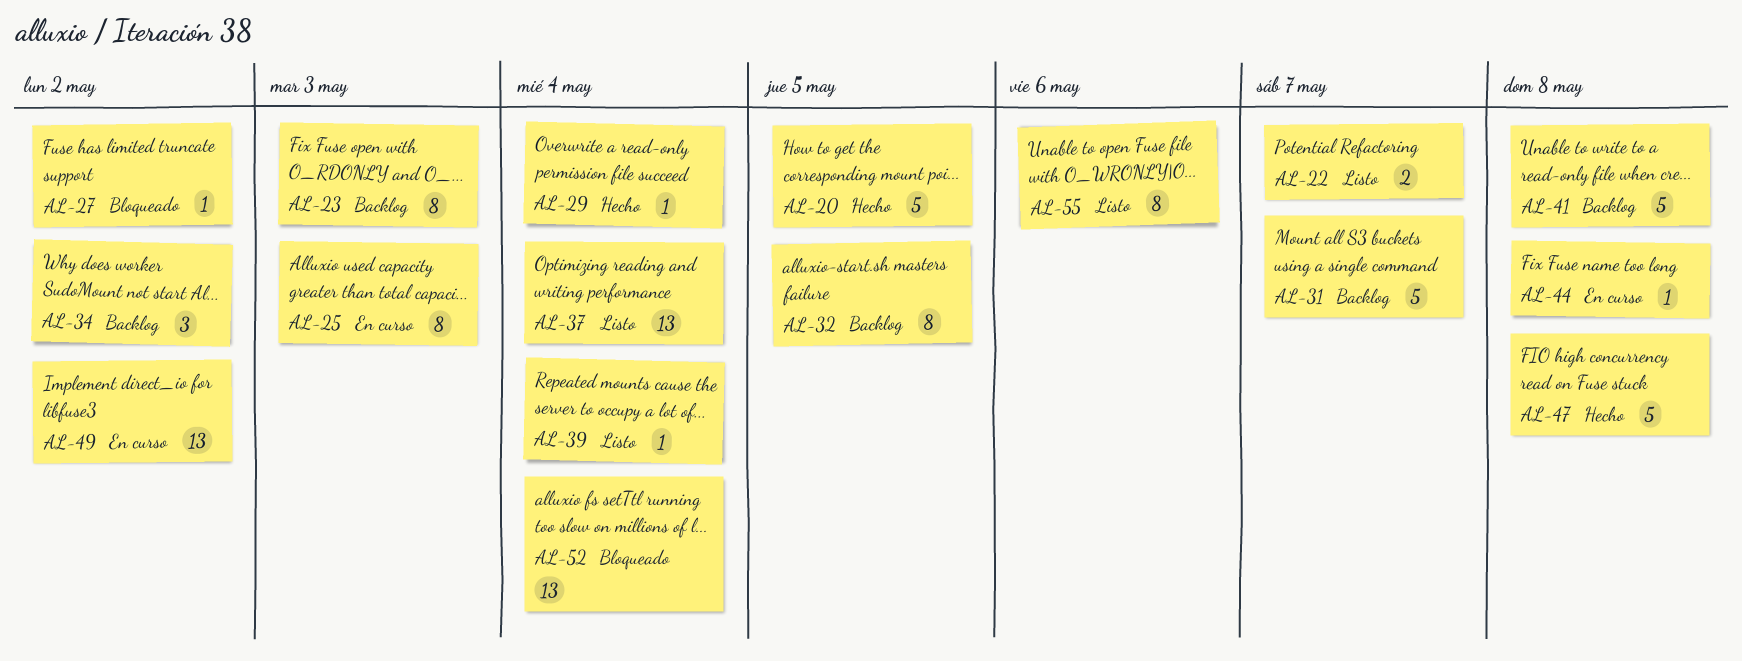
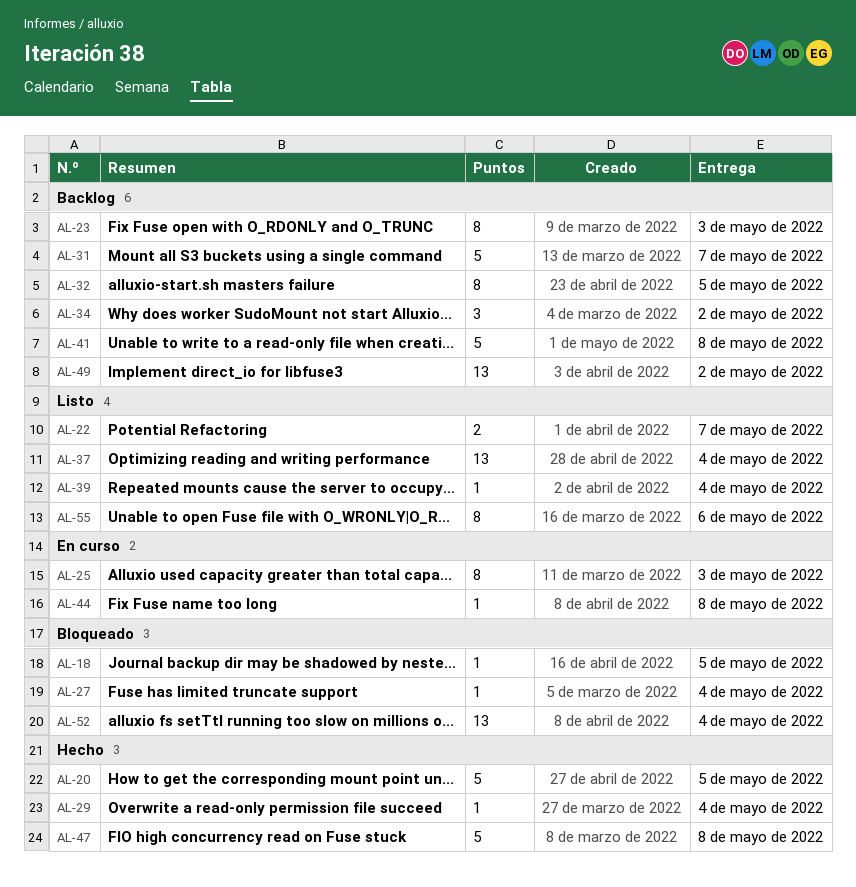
AL-18: none -> present
AL-27, due: May 2 -> May 4
AL-49, status: En curso -> Backlog

